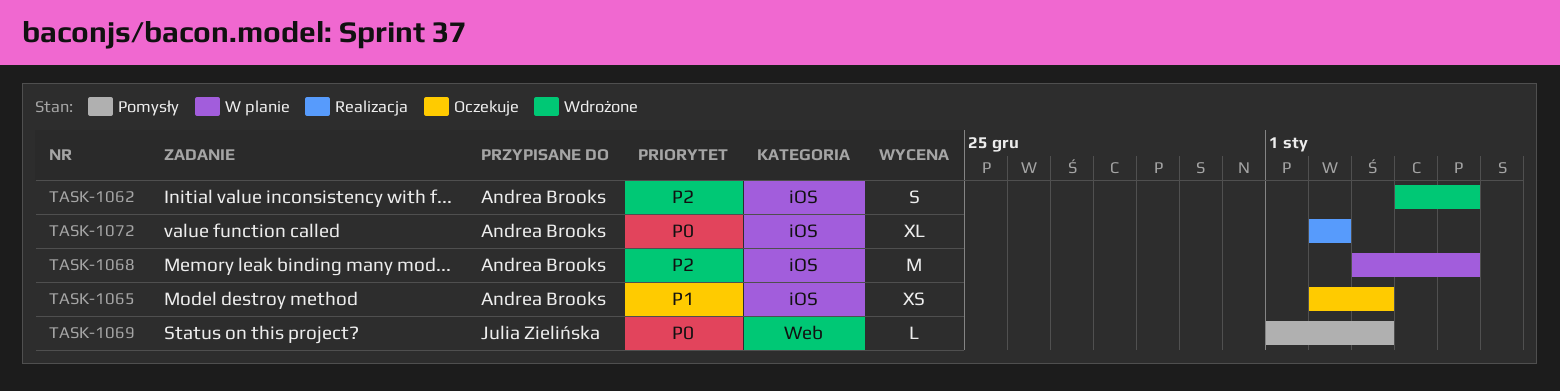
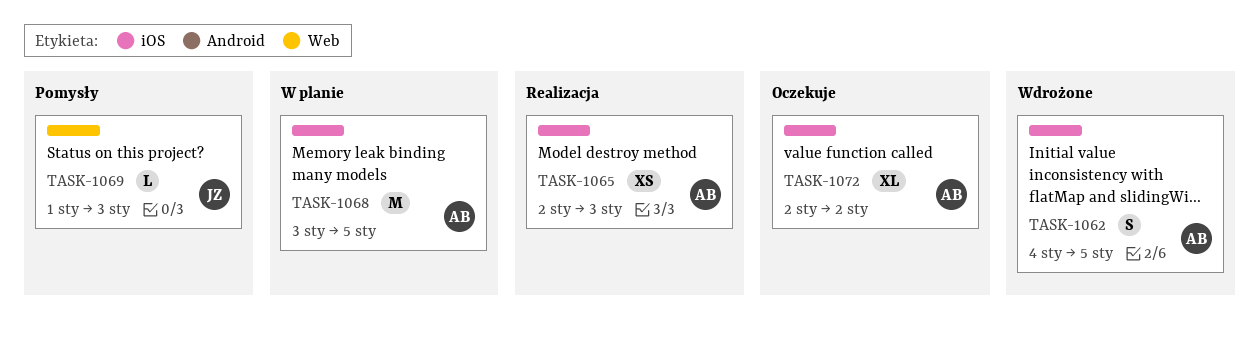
TASK-1065, status: Oczekuje -> Realizacja
TASK-1072, status: Realizacja -> Oczekuje

